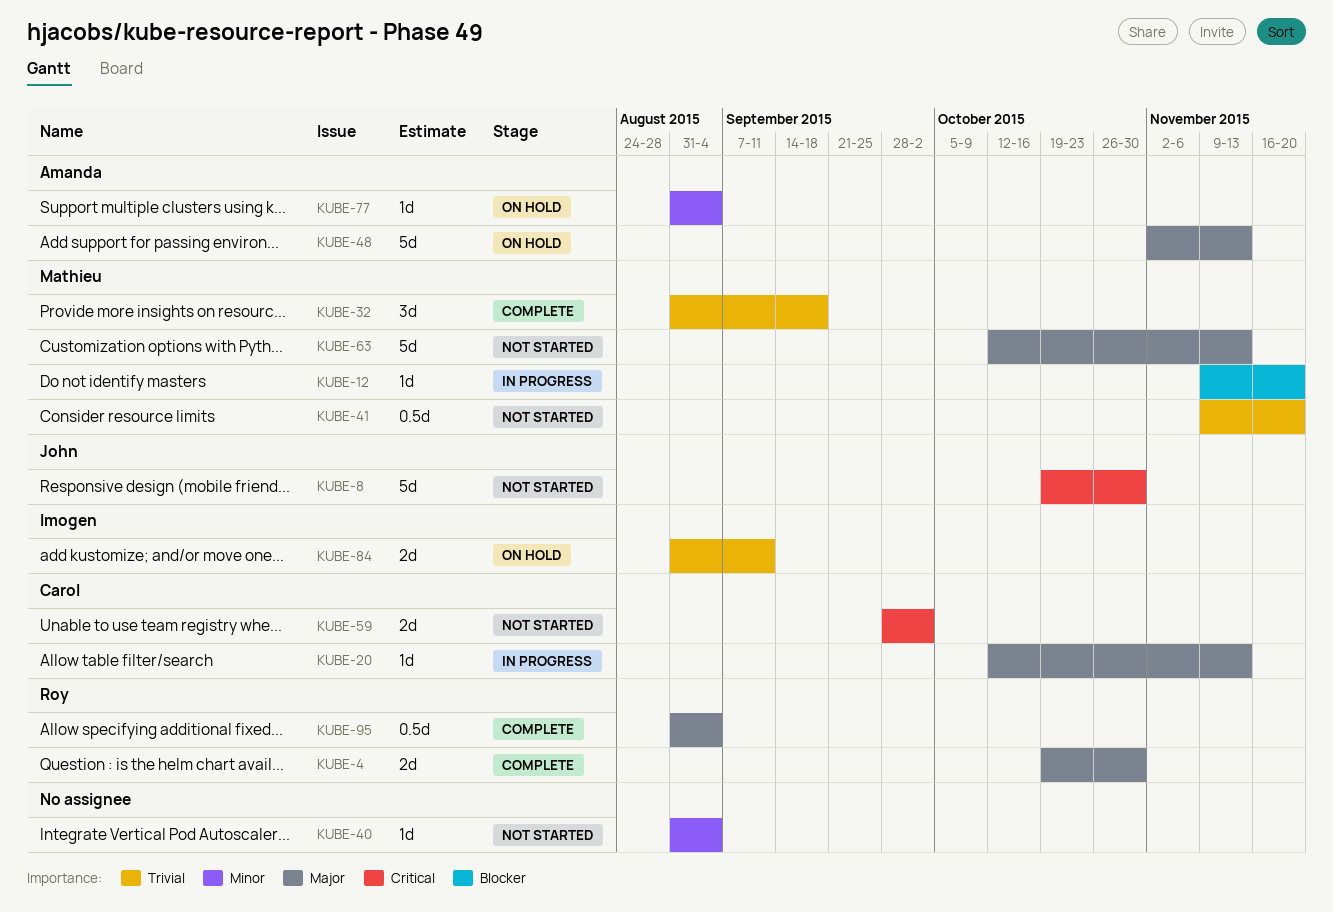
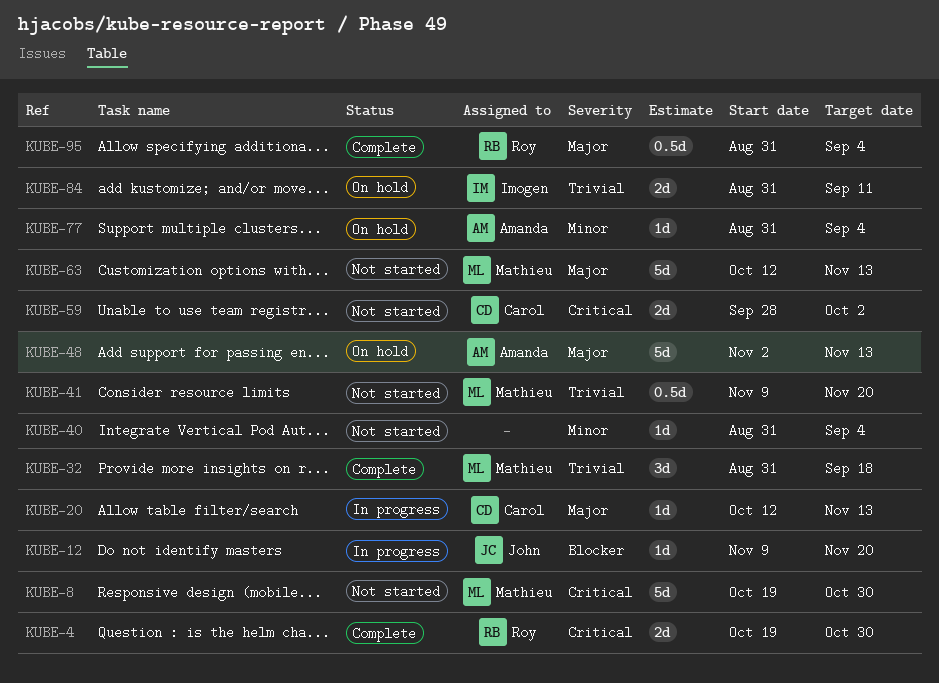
KUBE-4, priority: Major -> Critical
KUBE-8, owner: John -> Mathieu
KUBE-12, owner: Mathieu -> John

